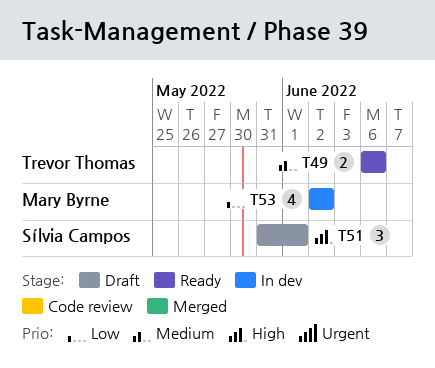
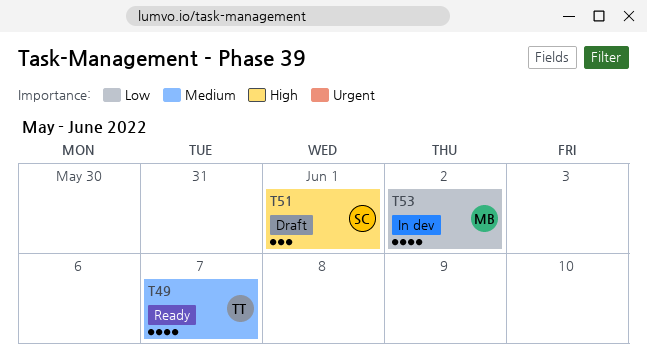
T49, estimate: 2 -> 4
T49, due: Jun 6 -> Jun 7

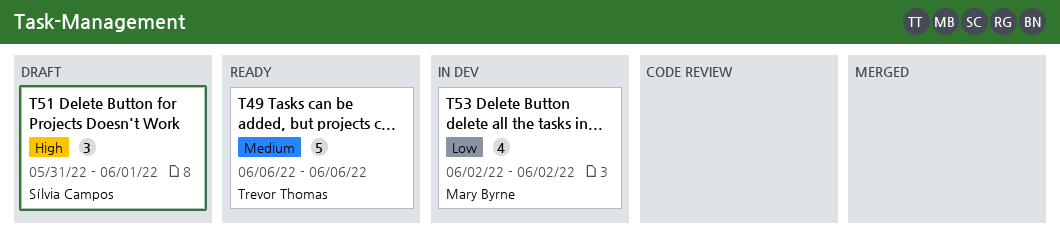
T49, estimate: 4 -> 5
T49, due: Jun 7 -> Jun 6

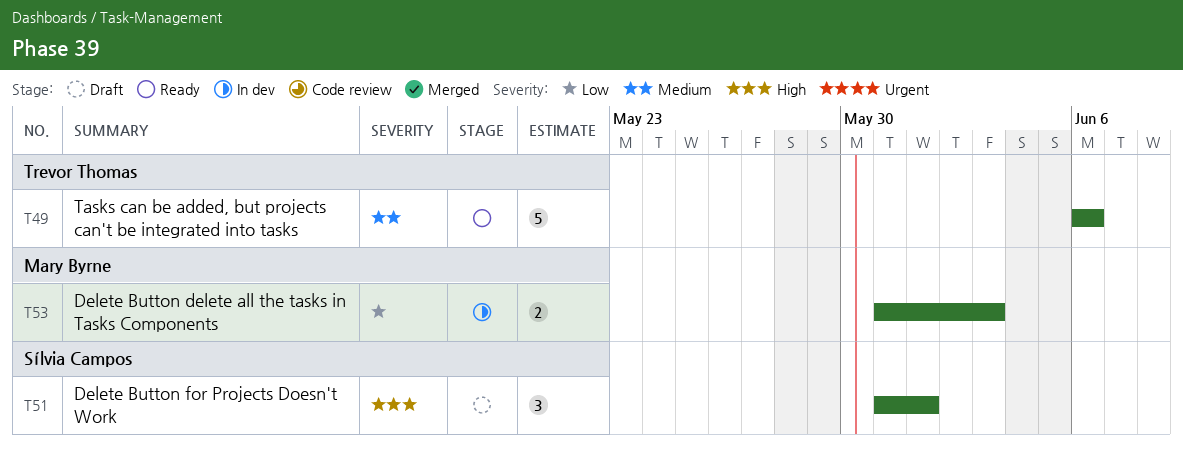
T53, estimate: 4 -> 2
T53, start: Jun 2 -> May 31
T53, due: Jun 2 -> Jun 3

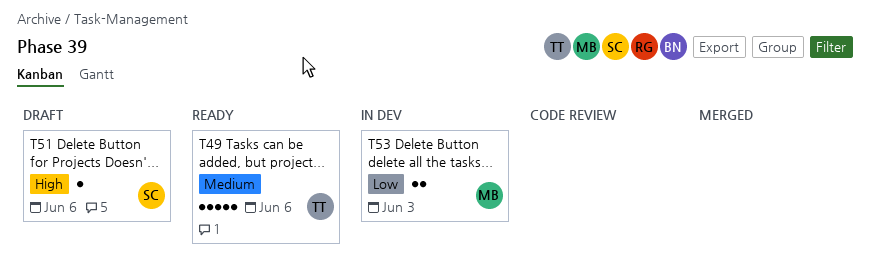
T51, estimate: 3 -> 1
T51, due: Jun 1 -> Jun 6

